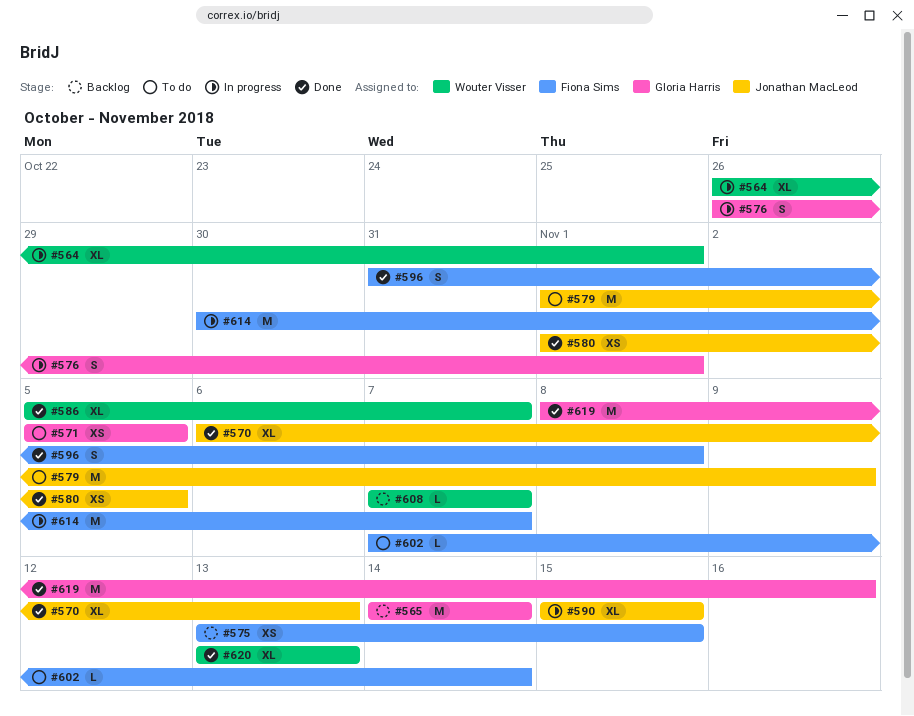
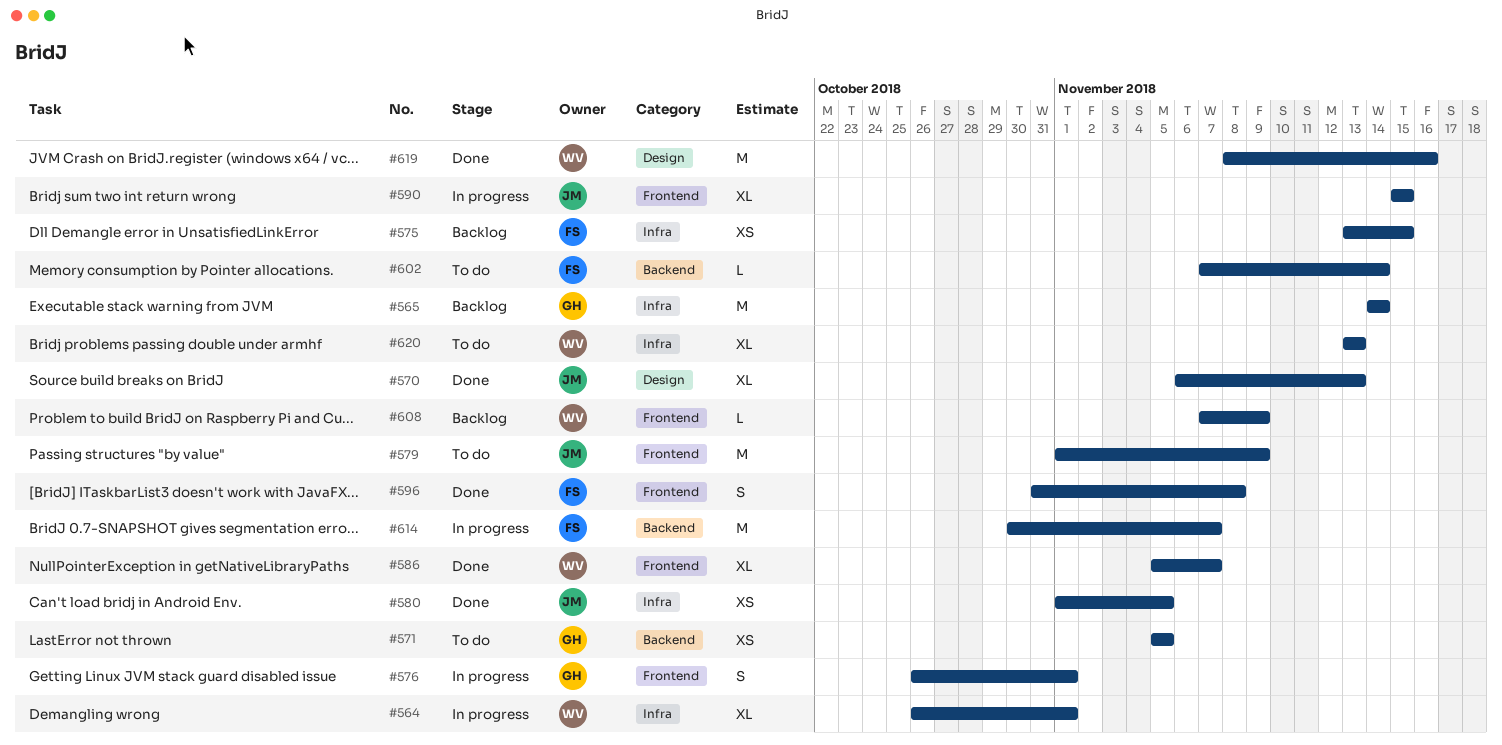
#608, due: Nov 7 -> Nov 9
#619, owner: Gloria Harris -> Wouter Visser
#620, status: Done -> To do

